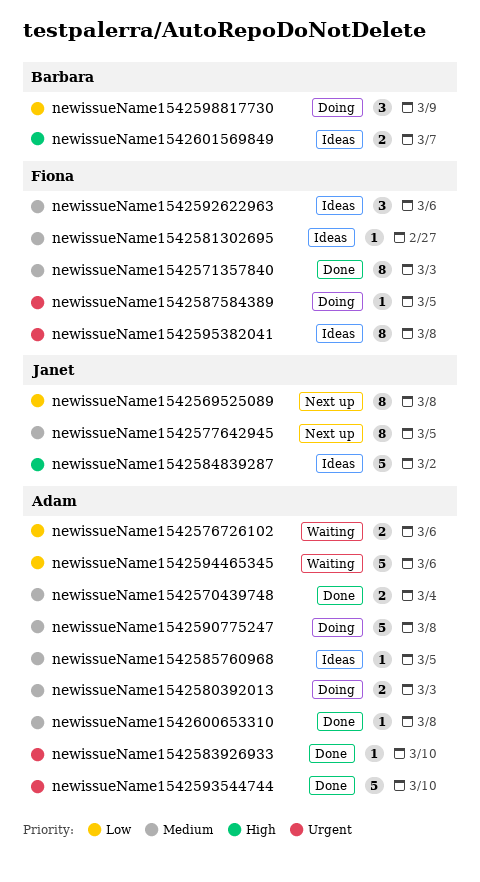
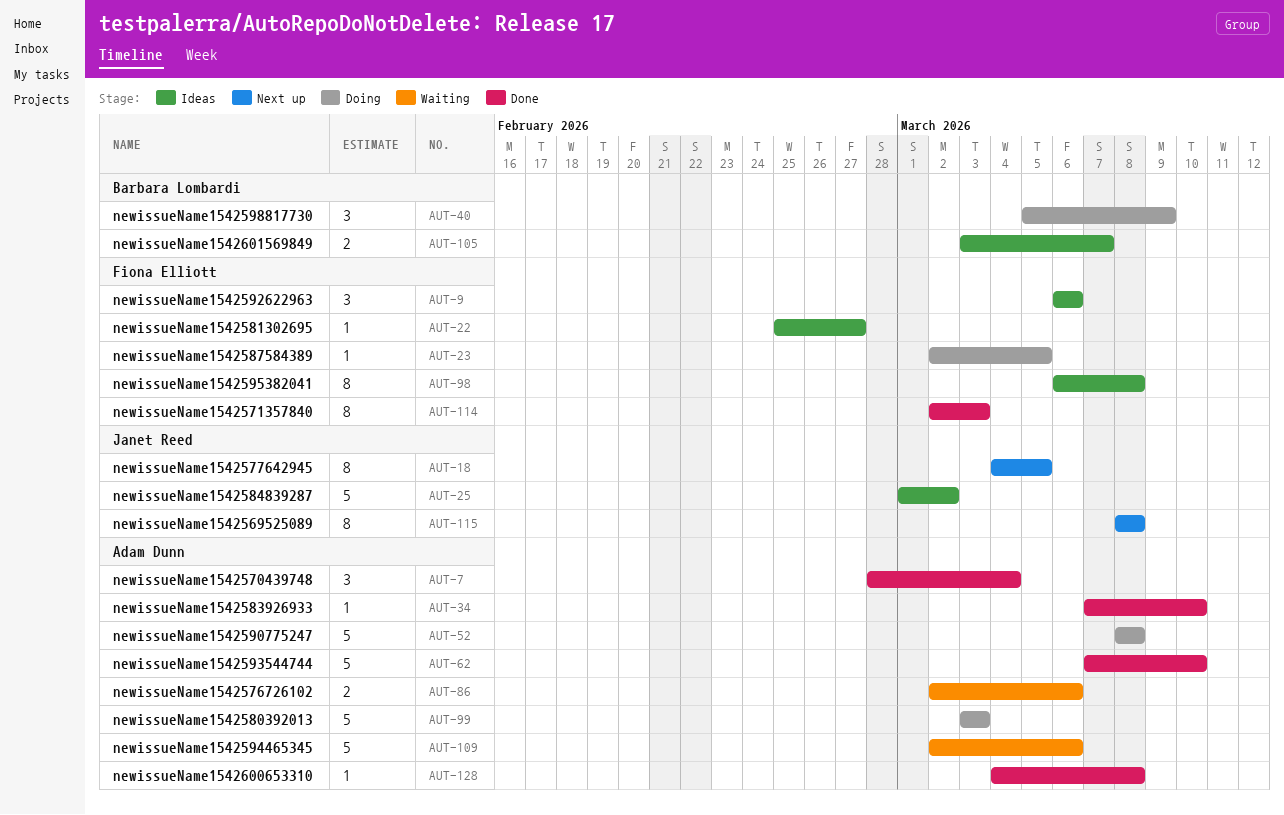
newissueName1542570439748, estimate: 2 -> 3
newissueName1542580392013, estimate: 2 -> 5
newissueName1542585760968: present -> none

